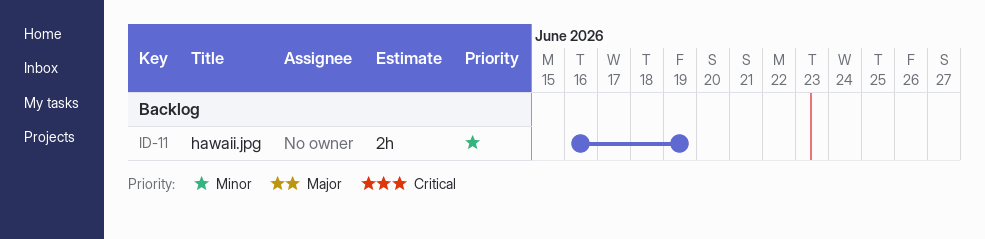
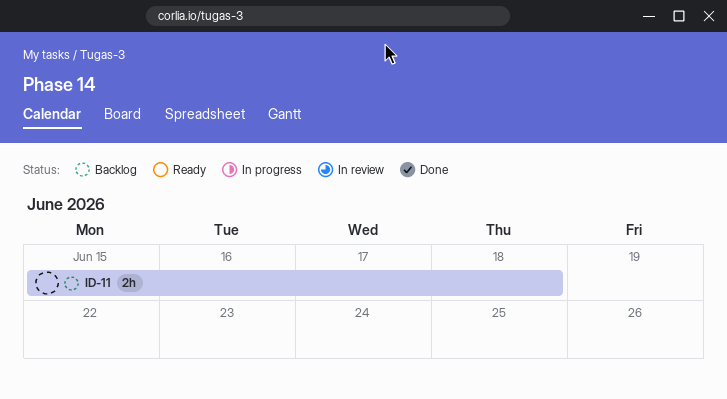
ID-11, start: Jun 16 -> Jun 15
ID-11, due: Jun 19 -> Jun 18

